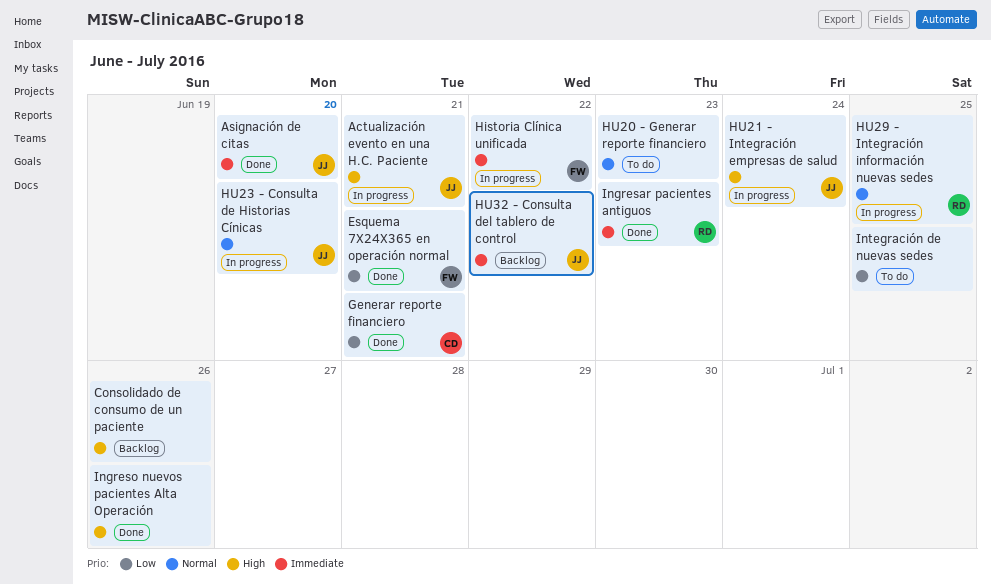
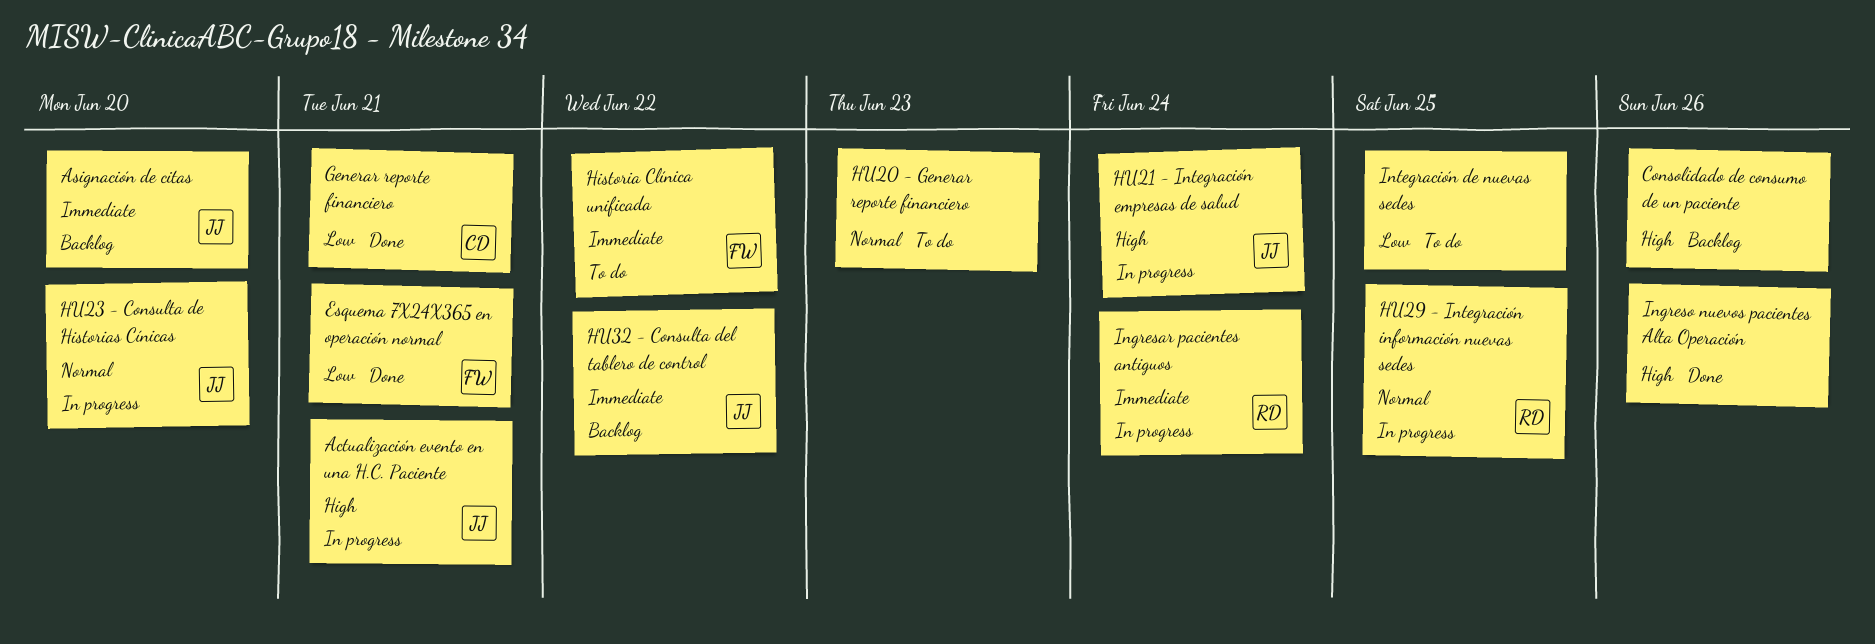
Asignación de citas, status: Done -> Backlog
Historia Clínica unificada, status: In progress -> To do
Ingresar pacientes antiguos, status: Done -> In progress
Ingresar pacientes antiguos, due: Jun 23 -> Jun 24

